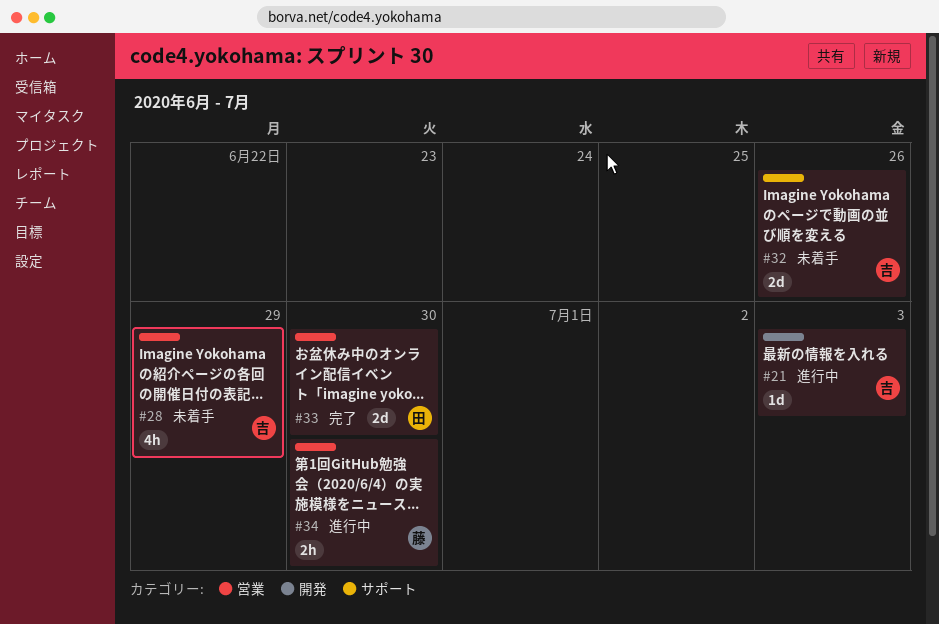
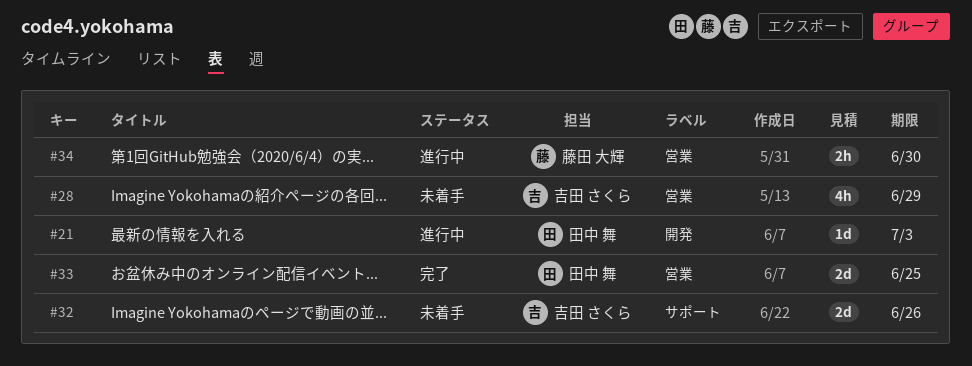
#21, owner: 吉田 さくら -> 田中 舞
#33, due: Jun 30 -> Jun 25

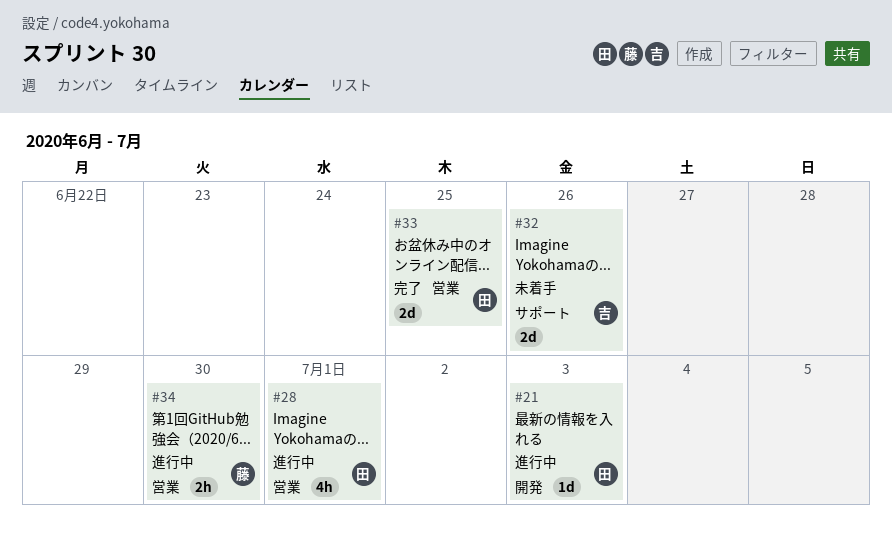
#28, status: 未着手 -> 進行中
#28, owner: 吉田 さくら -> 田中 舞
#28, due: Jun 29 -> Jul 1

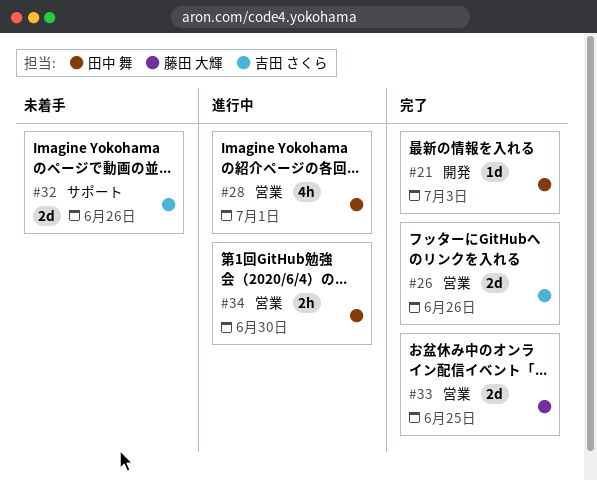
#21, status: 進行中 -> 完了
#26: none -> present
#33, owner: 田中 舞 -> 藤田 大輝
#34, owner: 藤田 大輝 -> 田中 舞

